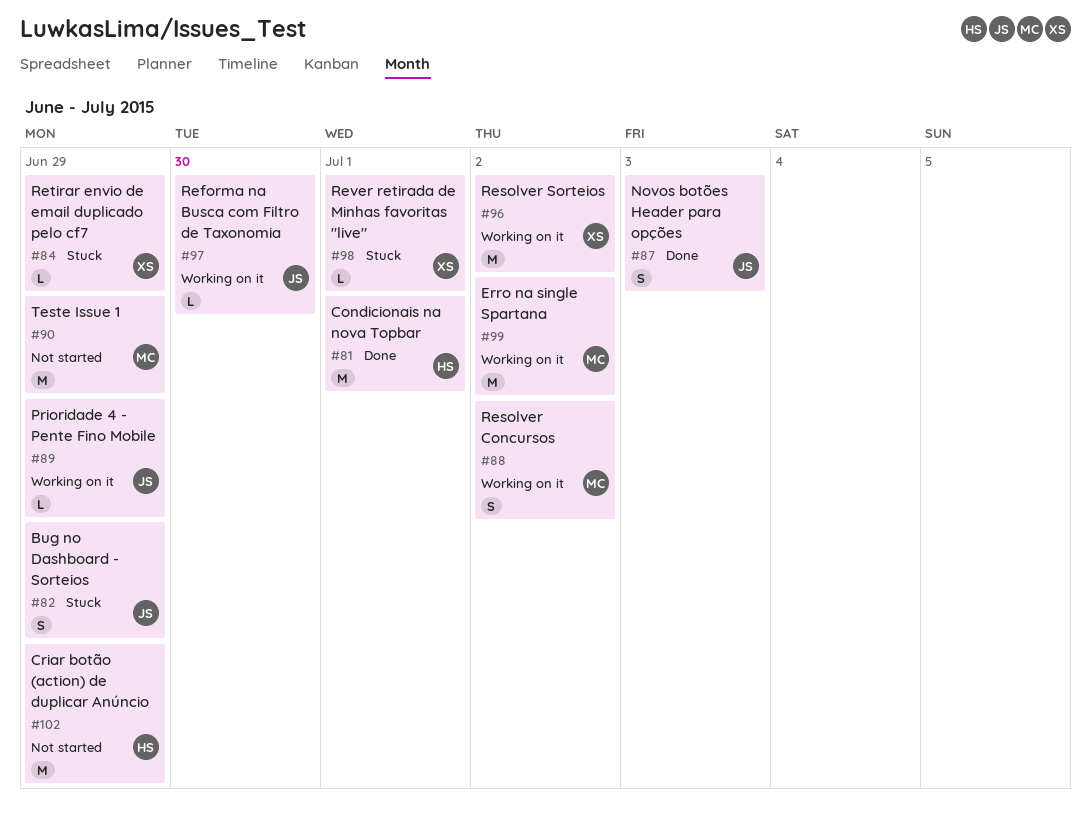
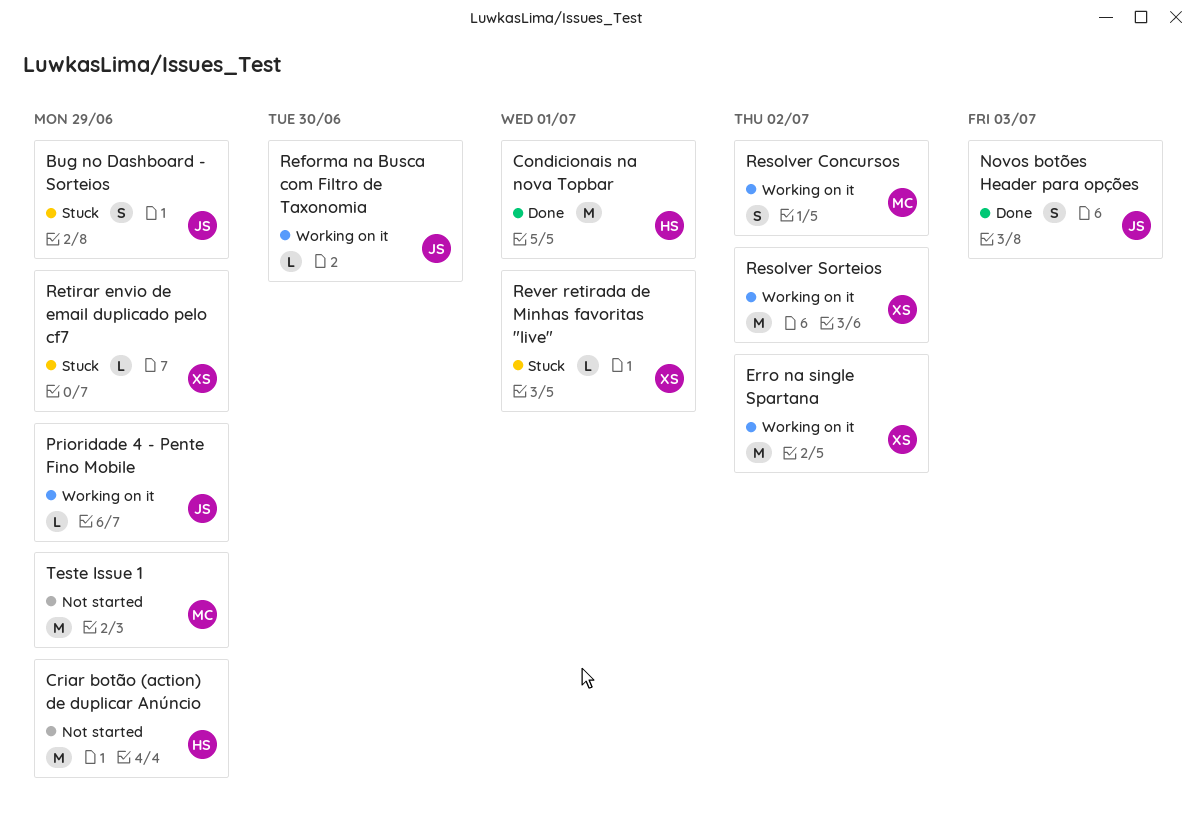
Erro na single Spartana, owner: MC -> XS

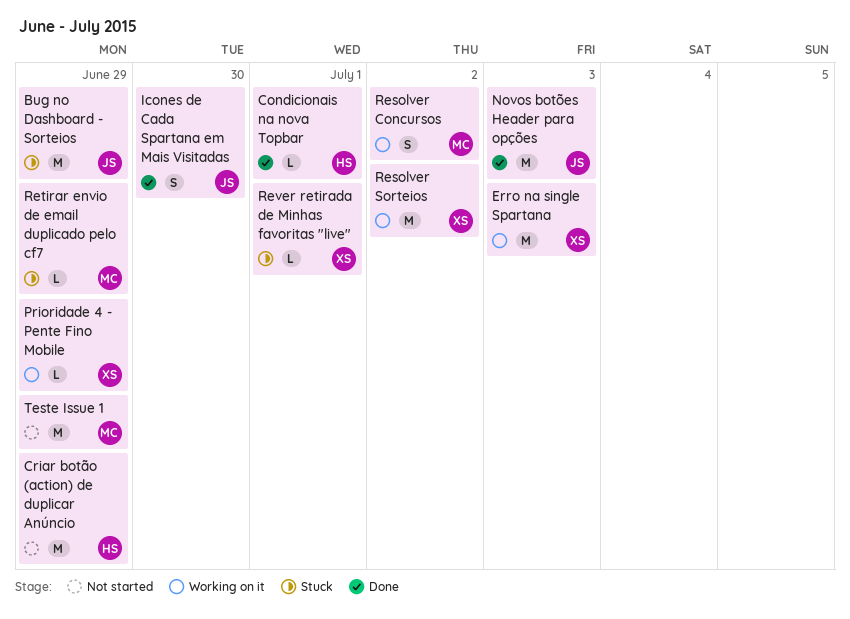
Bug no Dashboard - Sorteios, estimate: S -> M
Condicionais na nova Topbar, estimate: M -> L
Erro na single Spartana, due: Jul 2 -> Jul 3
Icones de Cada Spartana em Mais Visitadas: none -> present
Novos botões Header para opções, estimate: S -> M
Prioridade 4 - Pente Fino Mobile, owner: JS -> XS
Reforma na Busca com Filtro de Taxonomia: present -> none
Retirar envio de email duplicado pelo cf7, owner: XS -> MC

